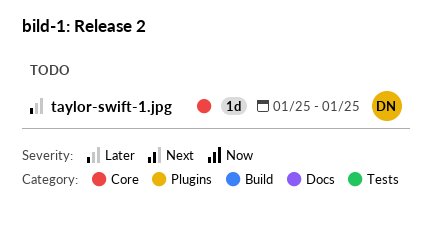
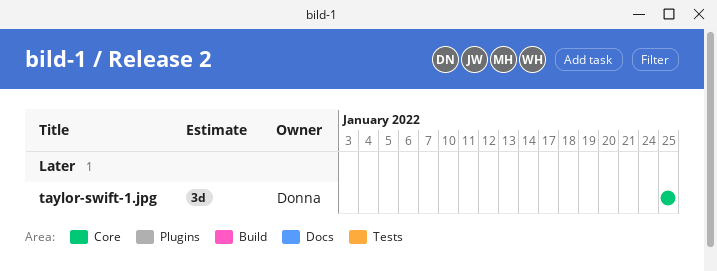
taylor-swift-1.jpg, estimate: 1d -> 3d

